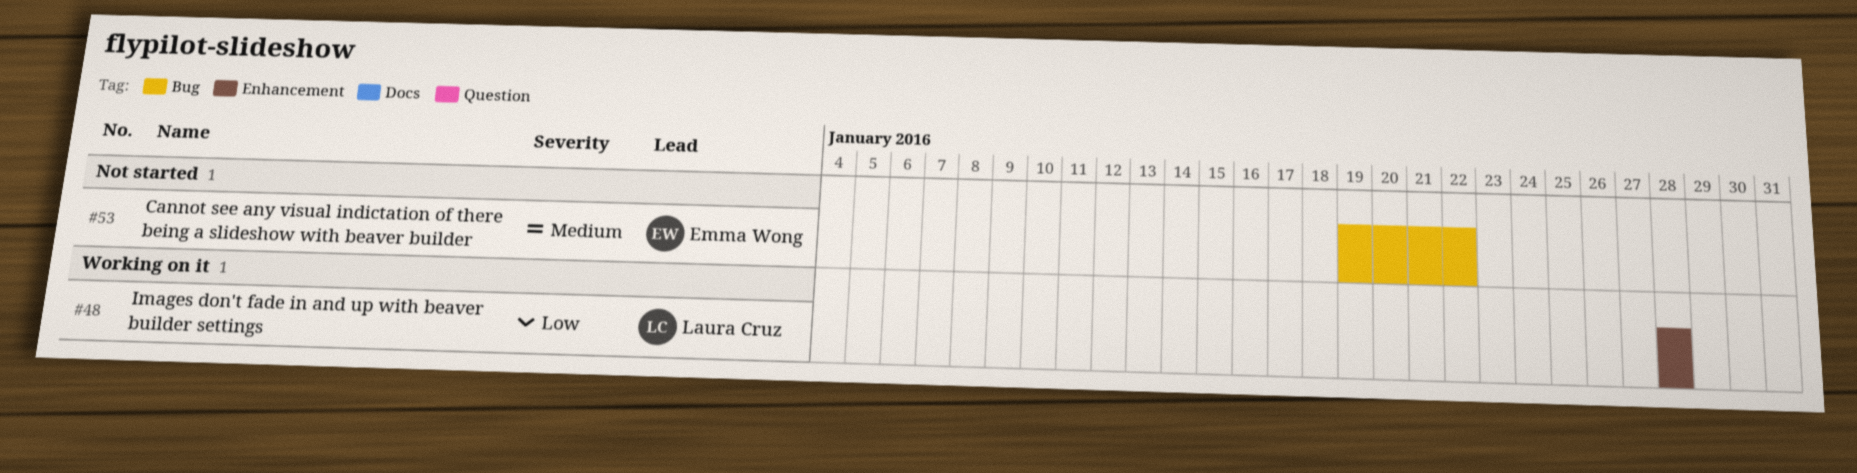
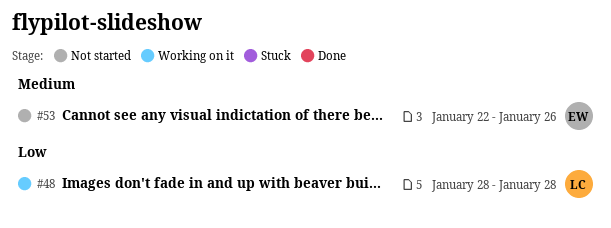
#53, start: Jan 19 -> Jan 22
#53, due: Jan 22 -> Jan 26

